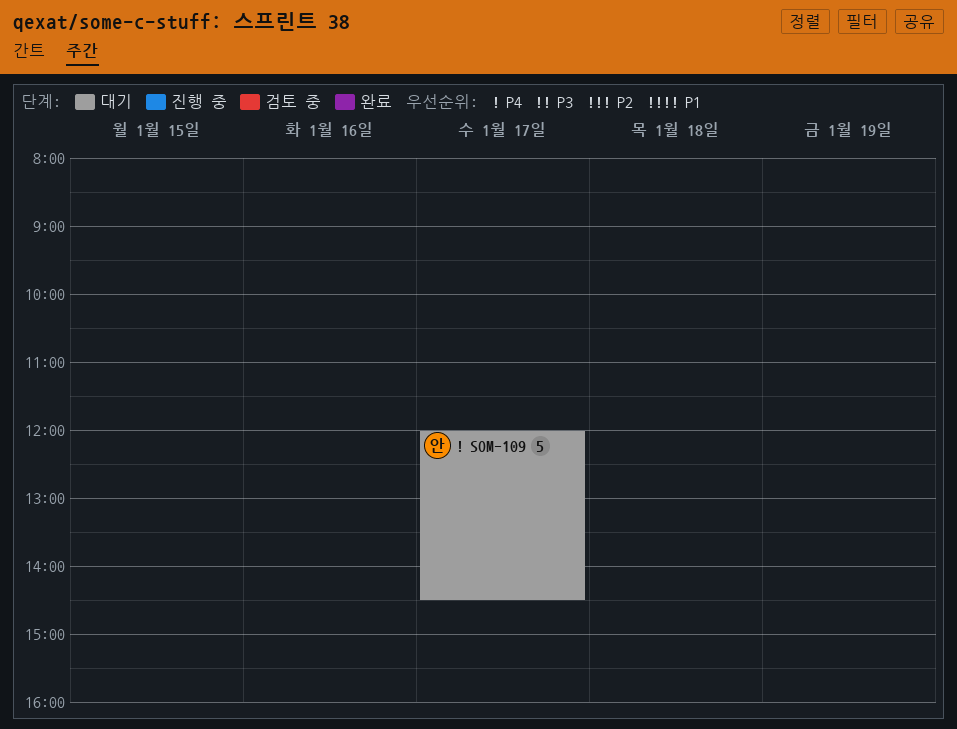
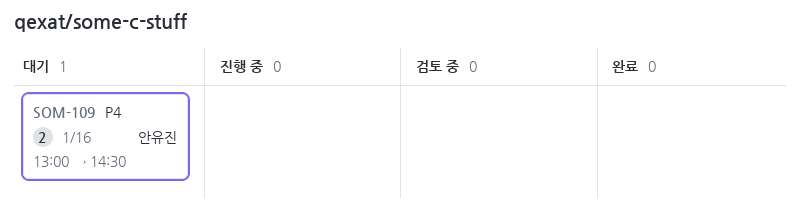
SOM-109, estimate: 5 -> 2
SOM-109, day: Jan 17 -> Jan 16
SOM-109, begins: 12:00 -> 13:00

